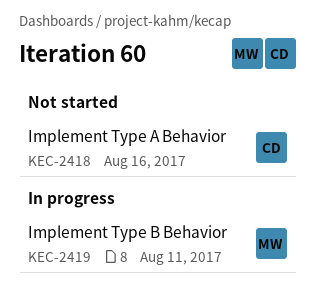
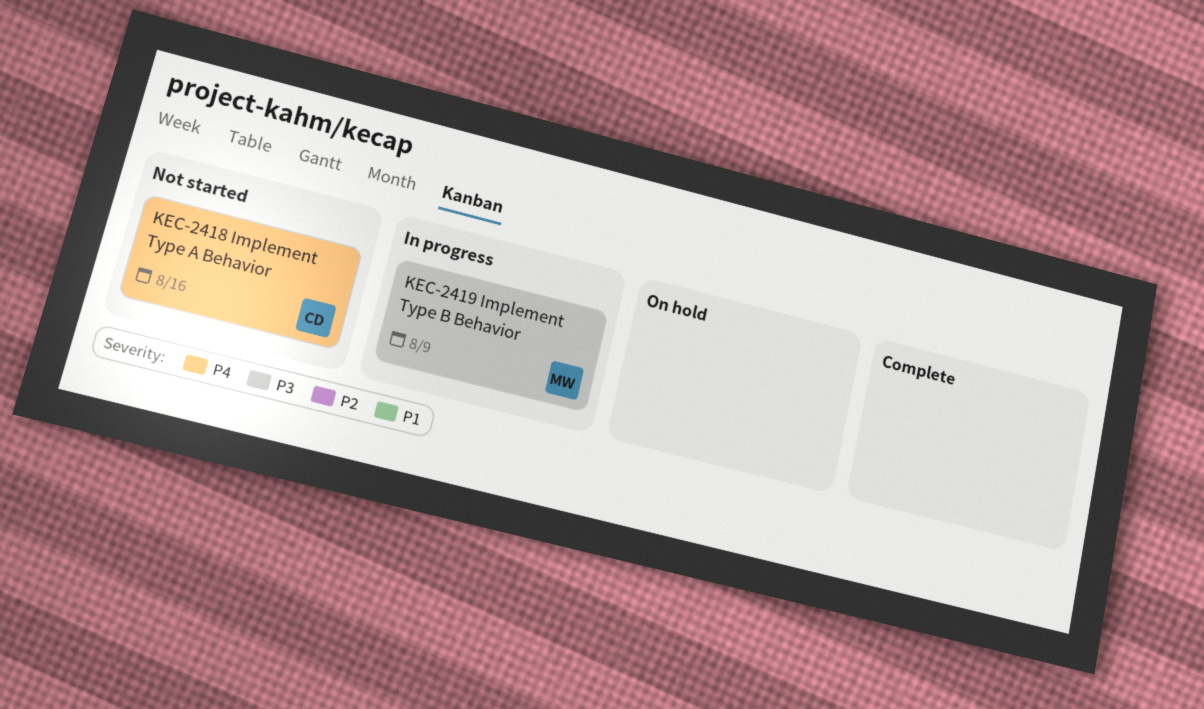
KEC-2419, due: Aug 11 -> Aug 9

